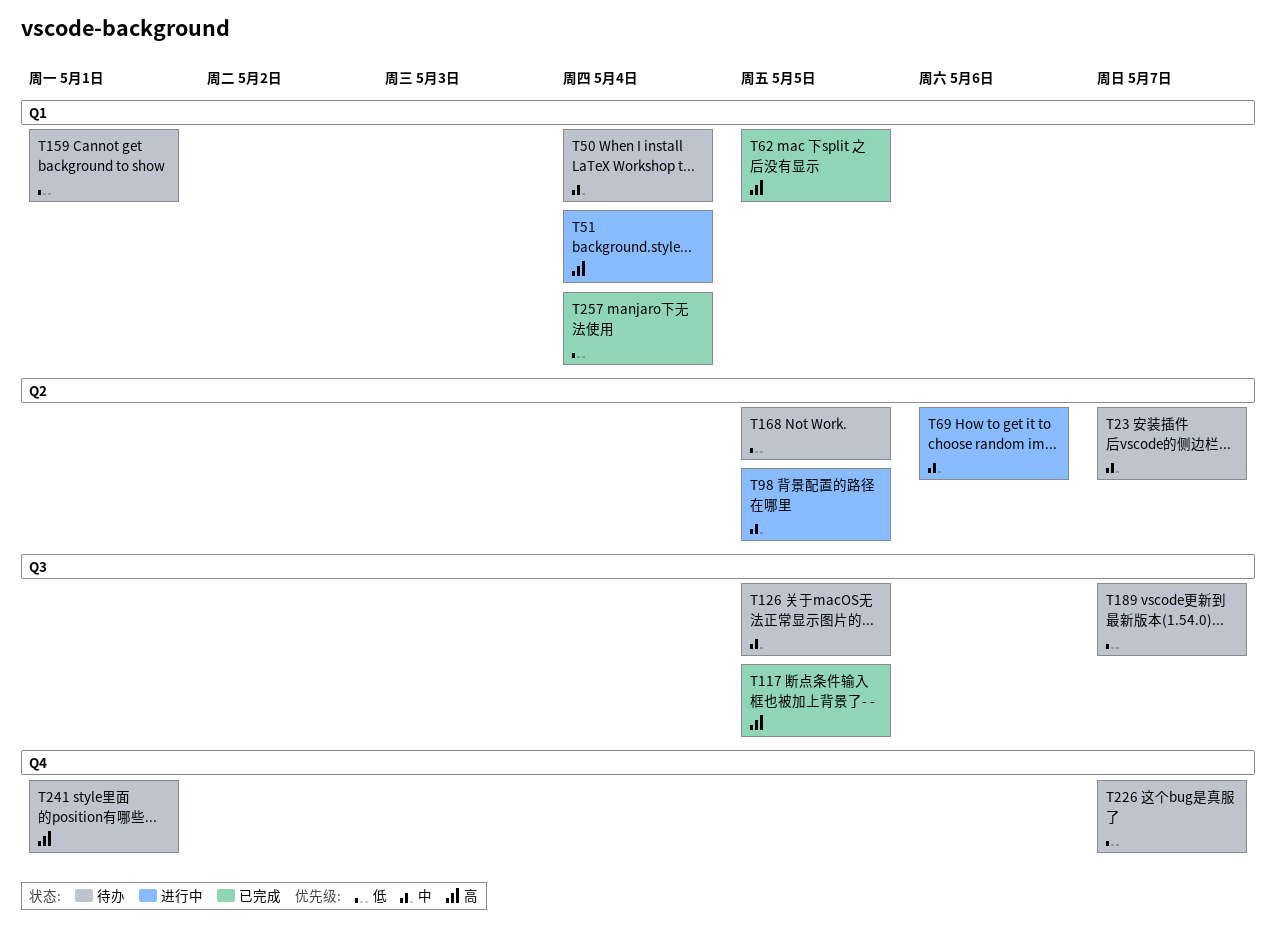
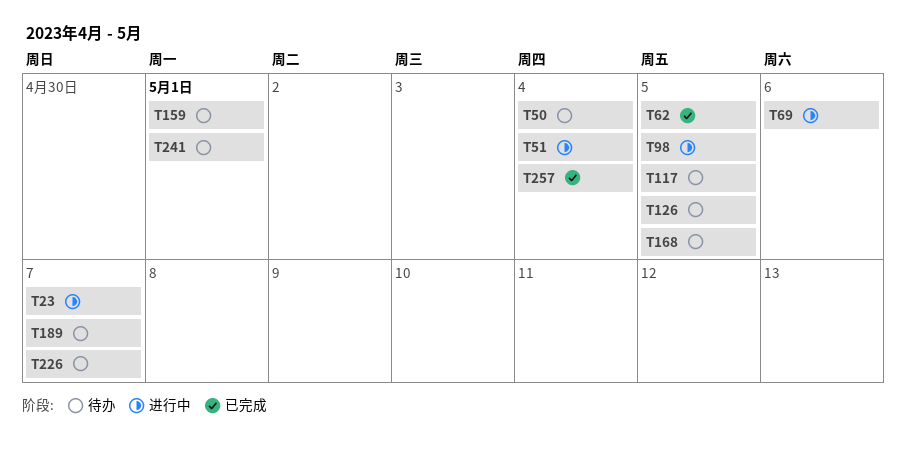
T23, status: 待办 -> 进行中
T117, status: 已完成 -> 待办

